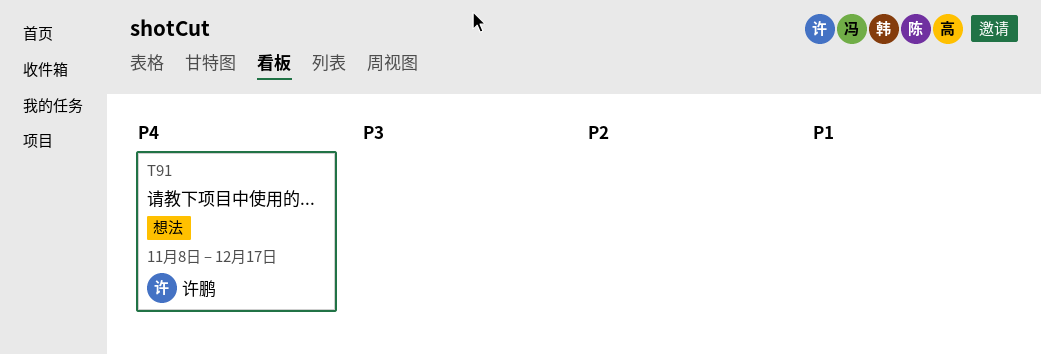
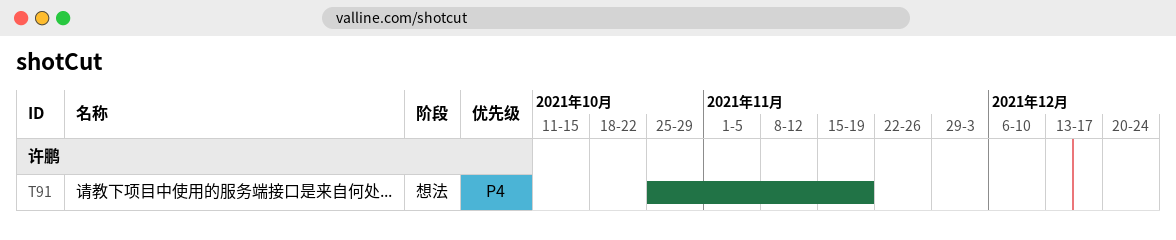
T91, start: Nov 8 -> Oct 25
T91, due: Dec 17 -> Nov 19

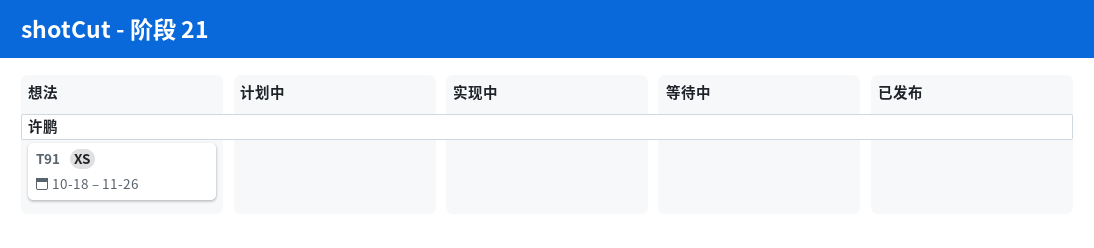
T91, start: Oct 25 -> Oct 18
T91, due: Nov 19 -> Nov 26

